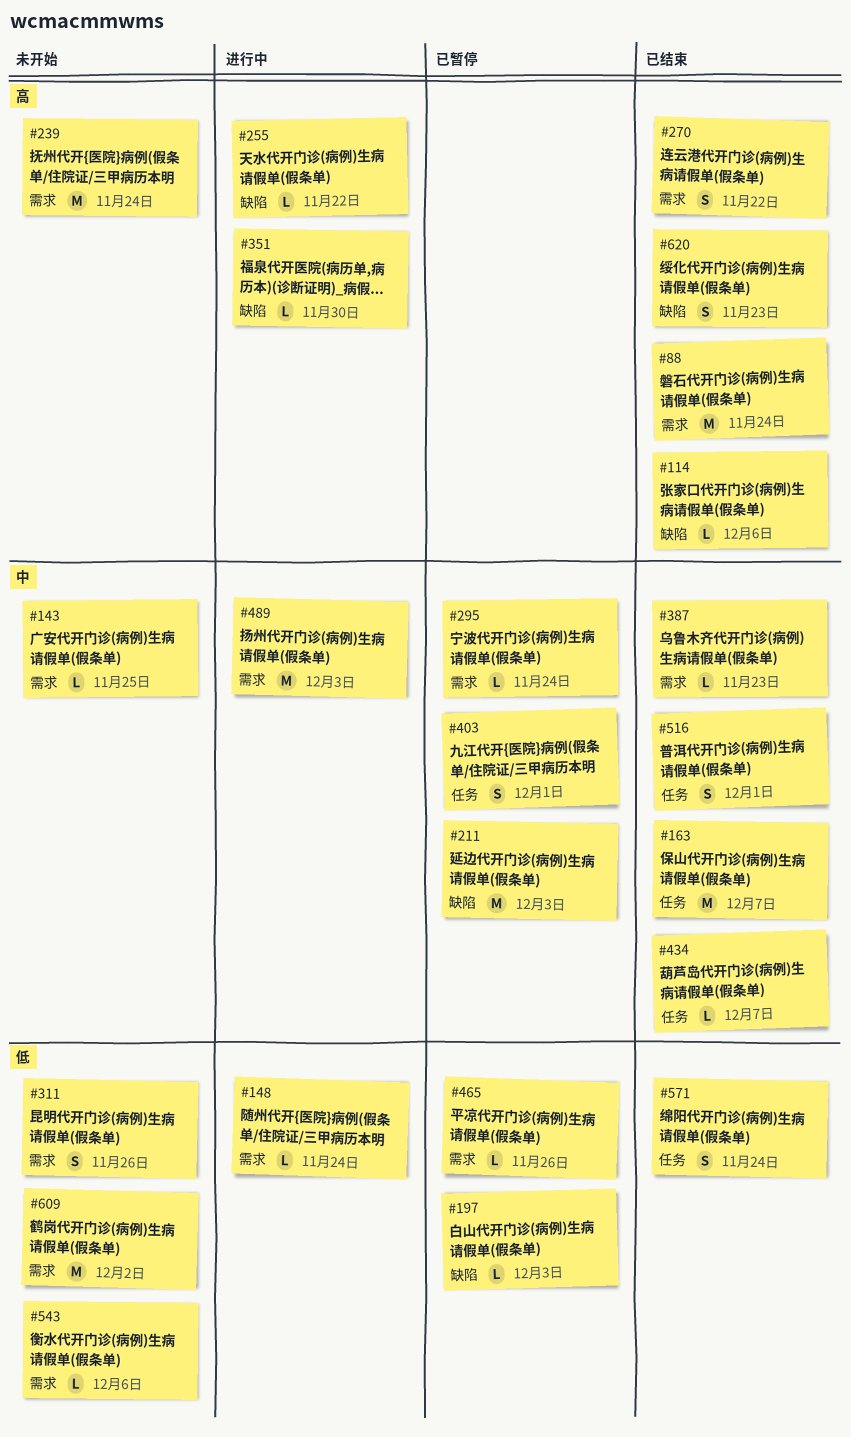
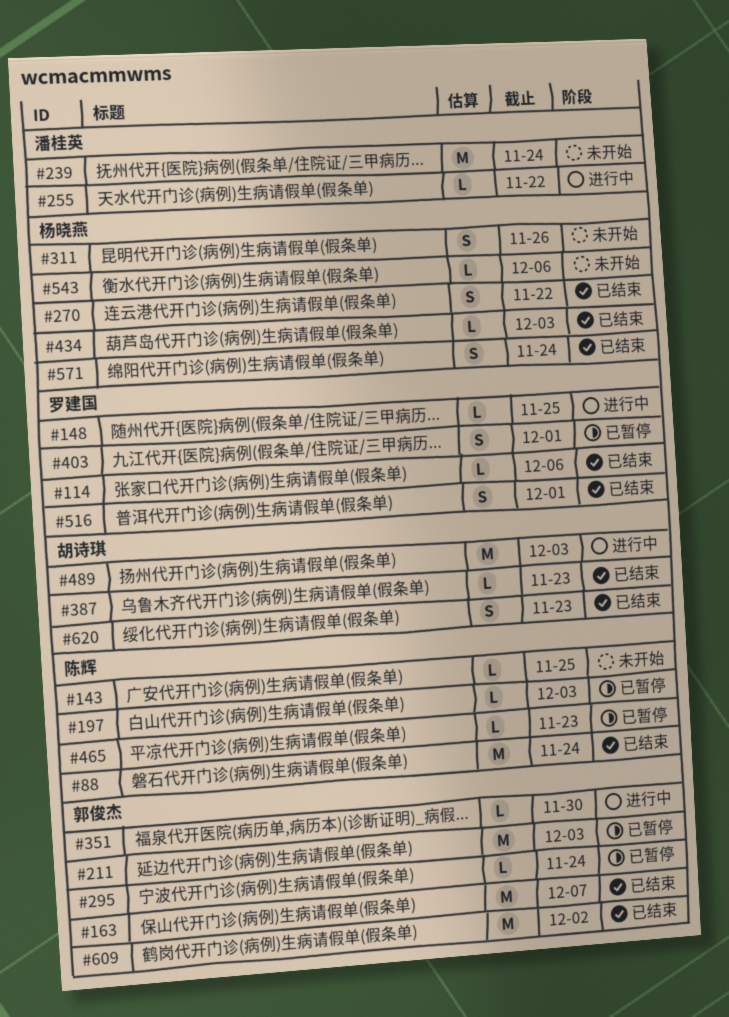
#148, due: Nov 24 -> Nov 25
#434, due: Dec 7 -> Dec 3
#465, due: Nov 26 -> Nov 23
#609, status: 未开始 -> 已结束

